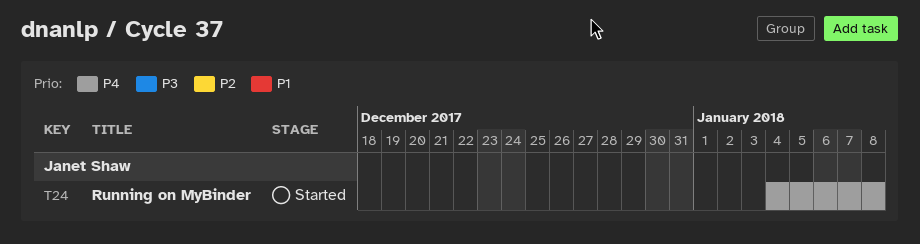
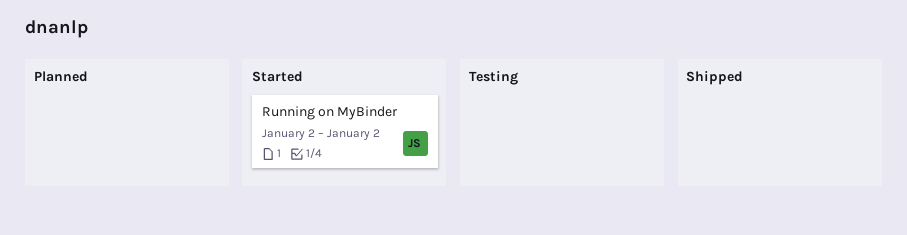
Running on MyBinder, start: Jan 4 -> Jan 2
Running on MyBinder, due: Jan 8 -> Jan 2

